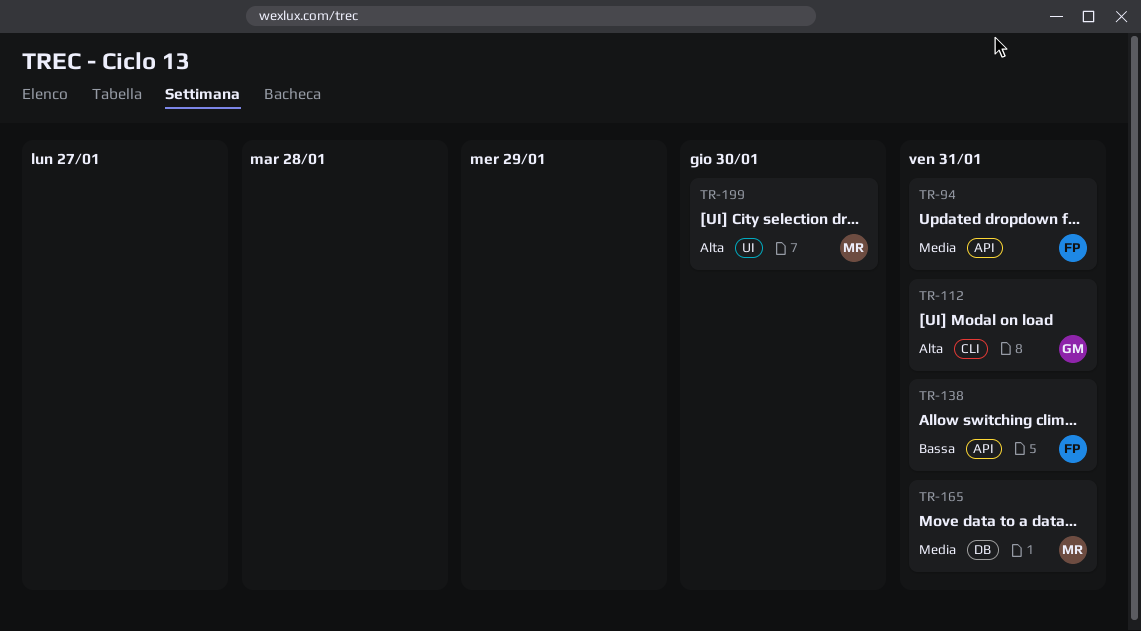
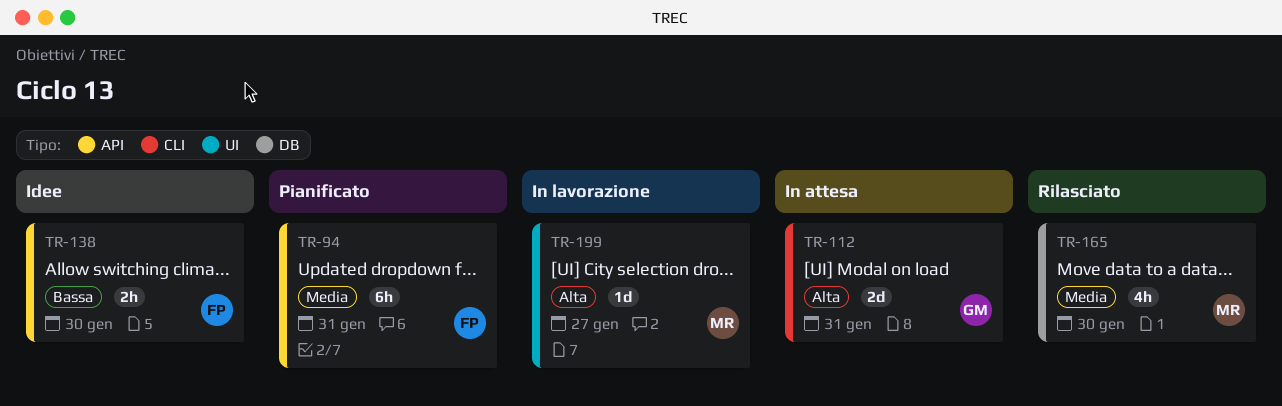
TR-138, due: Jan 31 -> Jan 30
TR-165, due: Jan 31 -> Jan 30
TR-199, due: Jan 30 -> Jan 27

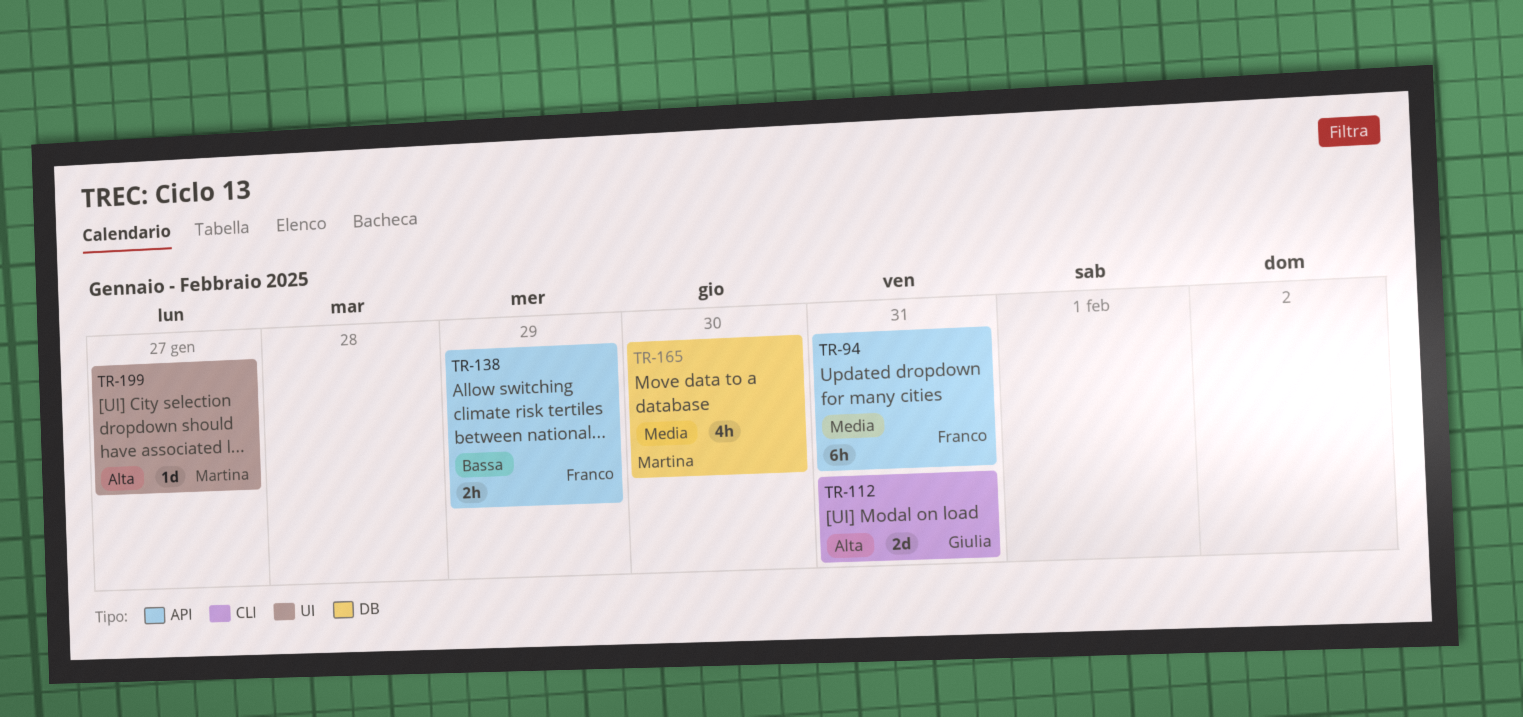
TR-138, due: Jan 30 -> Jan 29

